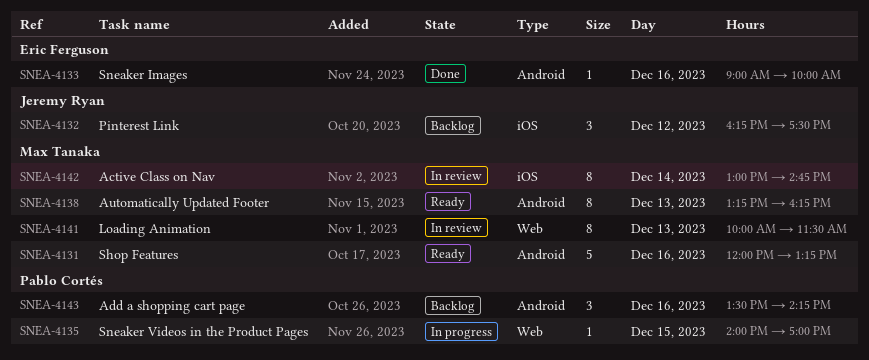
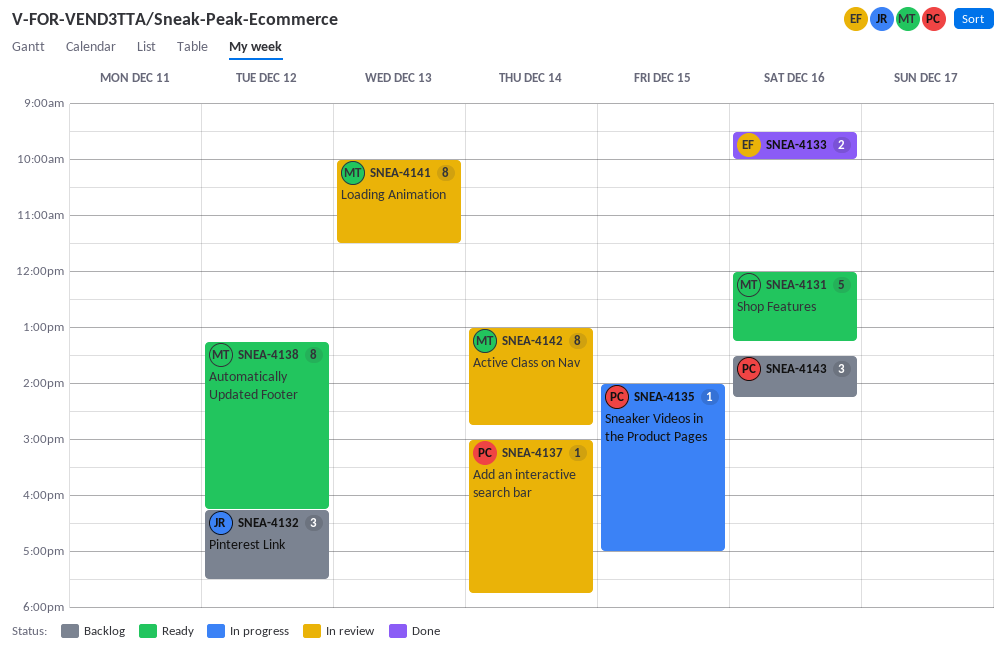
SNEA-4133, estimate: 1 -> 2
SNEA-4133, begins: 09:00 -> 09:30
SNEA-4137: none -> present
SNEA-4138, day: Dec 13 -> Dec 12

